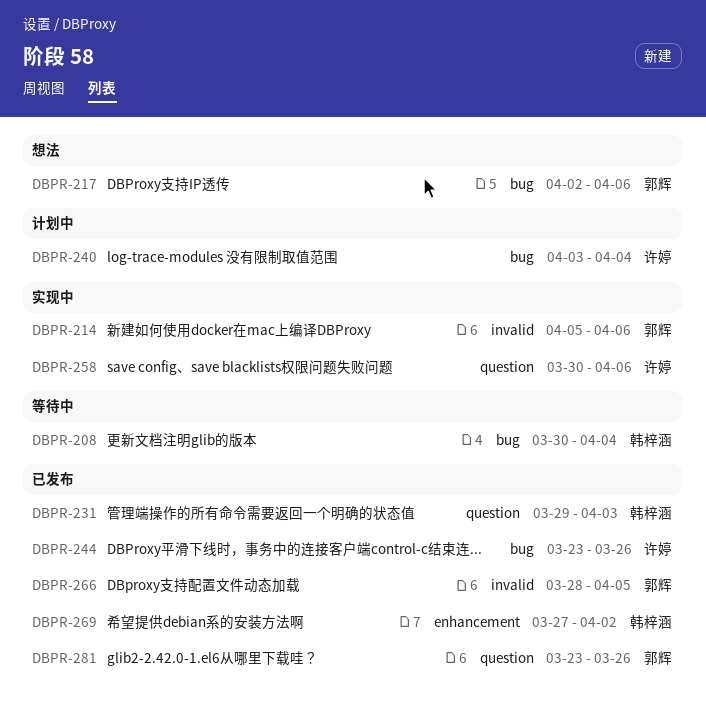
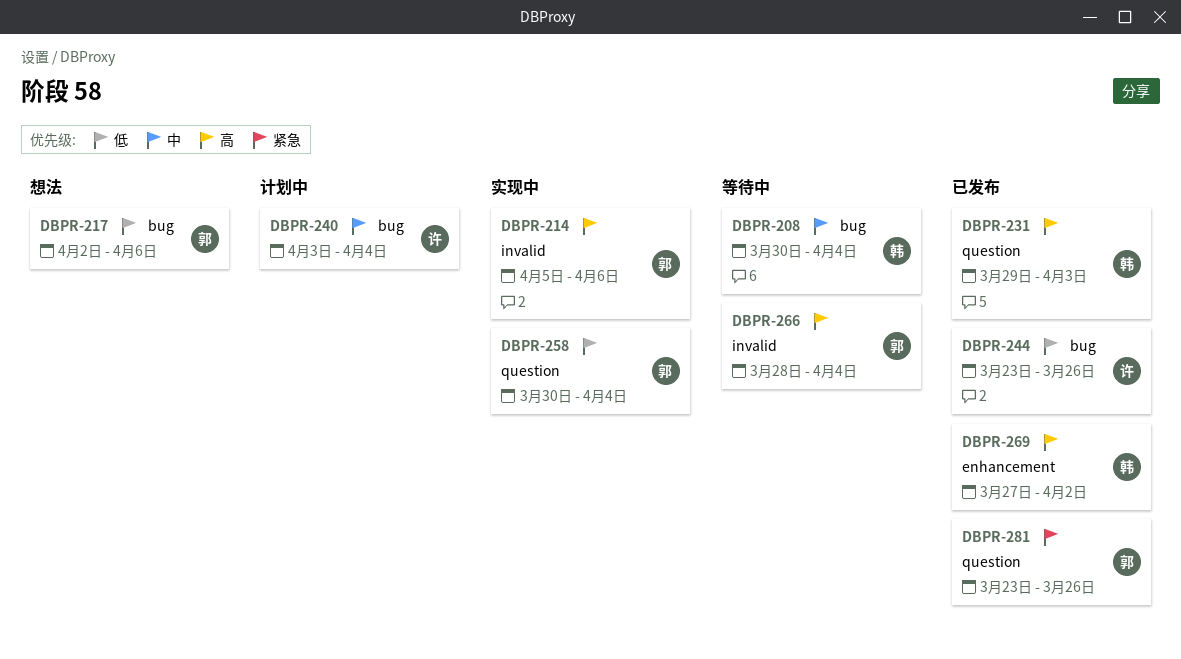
DBPR-258, owner: 许婷 -> 郭辉
DBPR-258, due: Apr 6 -> Apr 4
DBPR-266, status: 已发布 -> 等待中
DBPR-266, due: Apr 5 -> Apr 4

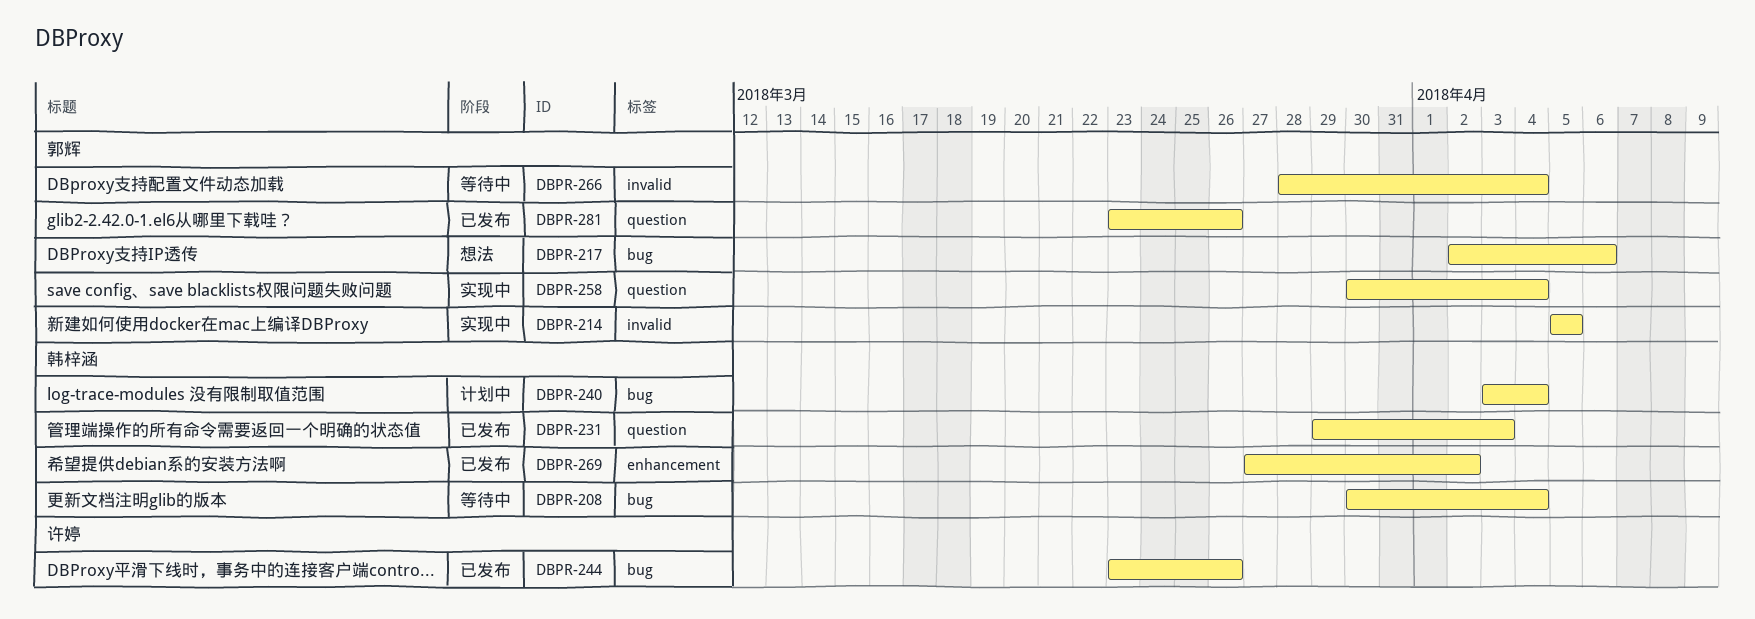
DBPR-214, due: Apr 6 -> Apr 5
DBPR-240, owner: 许婷 -> 韩梓涵

